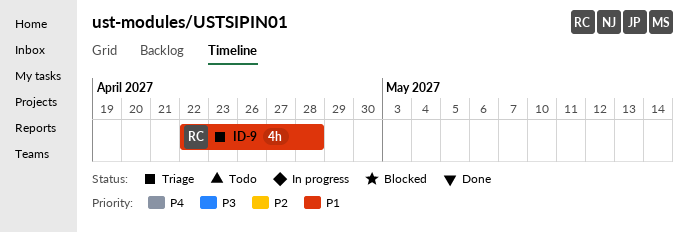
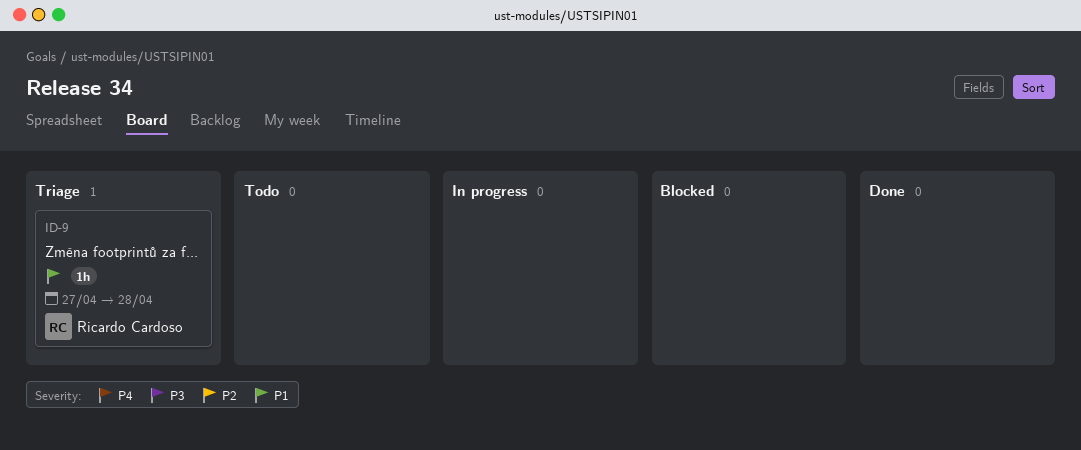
ID-9, estimate: 4h -> 1h
ID-9, start: Apr 22 -> Apr 27

